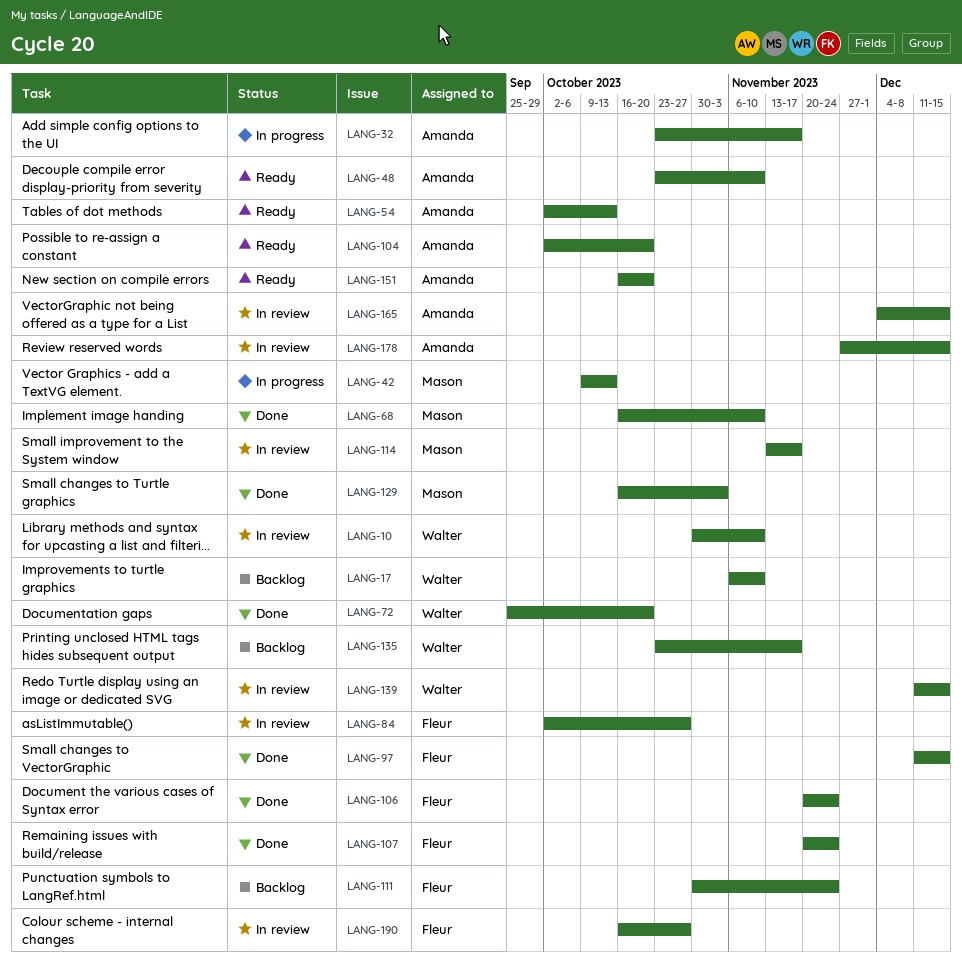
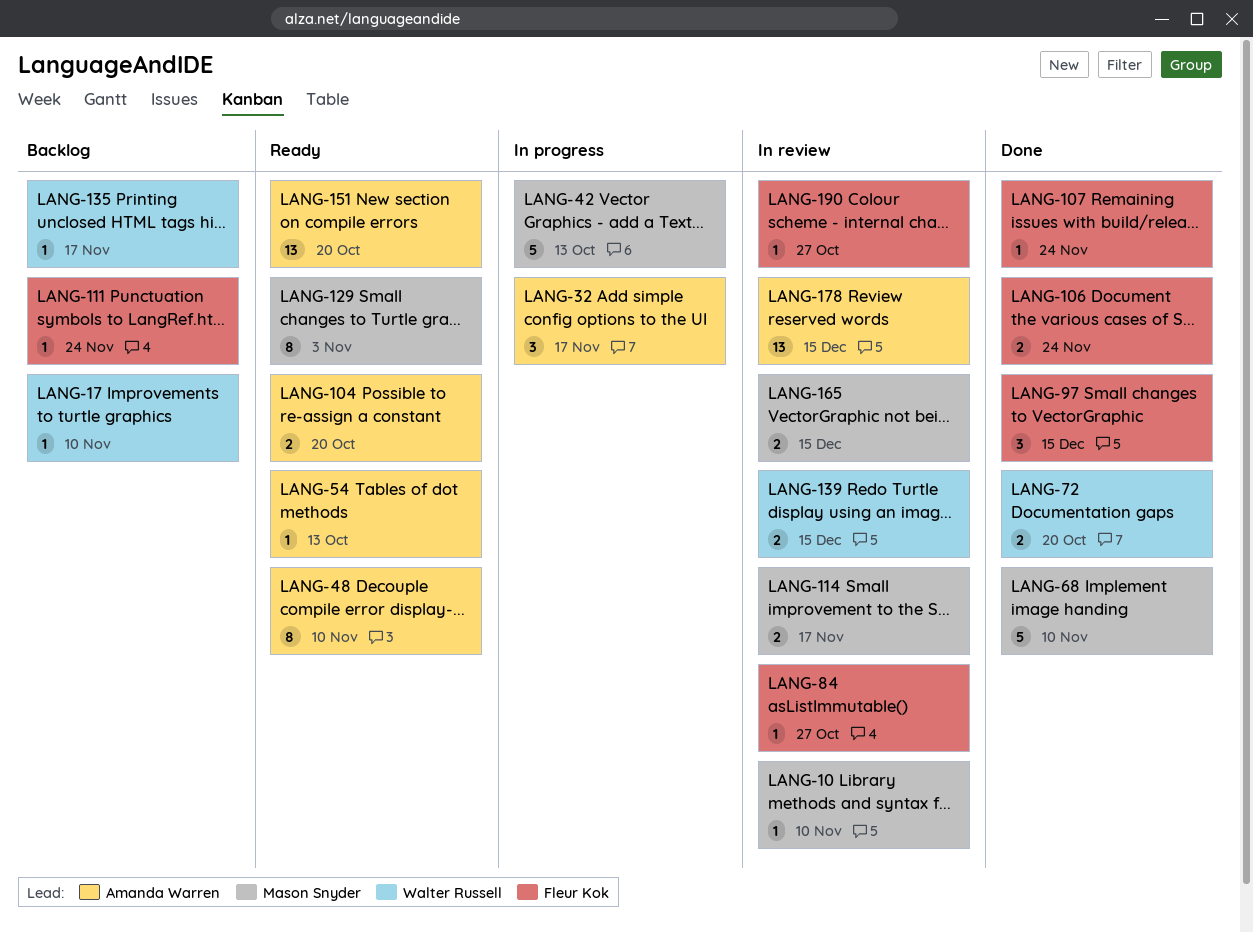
LANG-10, owner: Walter Russell -> Mason Snyder
LANG-129, status: Done -> Ready
LANG-165, owner: Amanda Warren -> Mason Snyder

